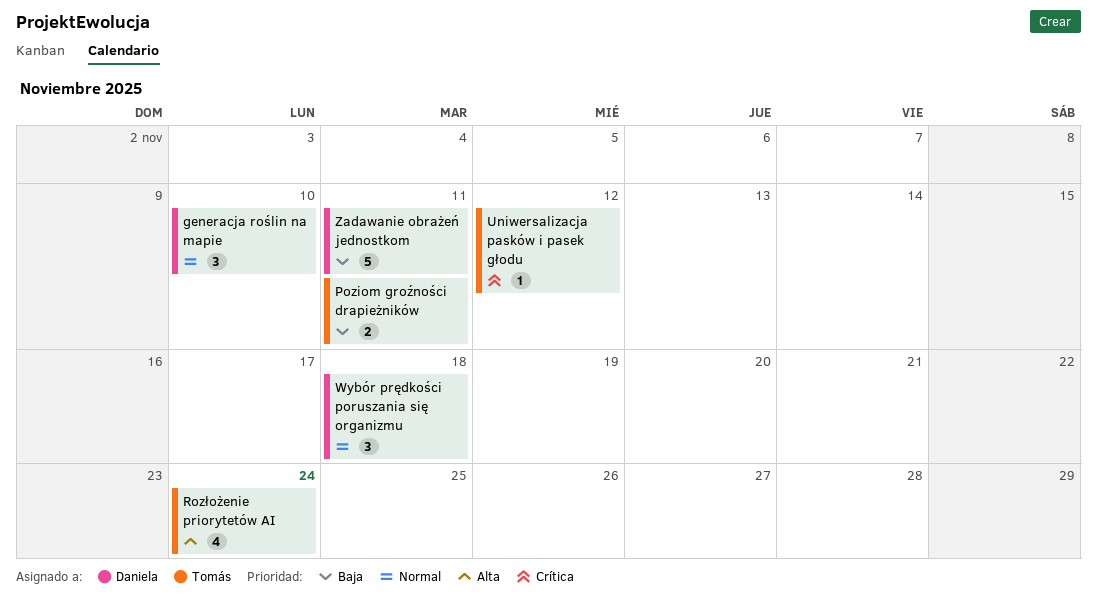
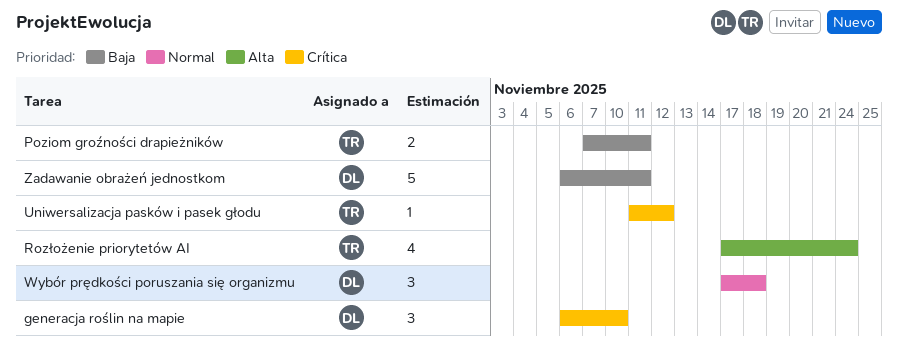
generacja roślin na mapie, priority: Normal -> Crítica

